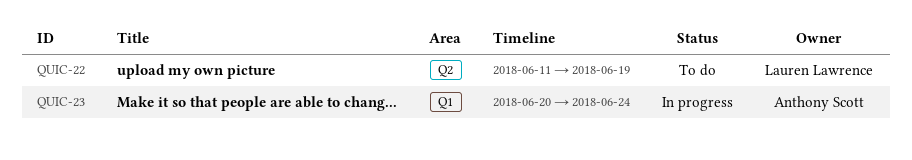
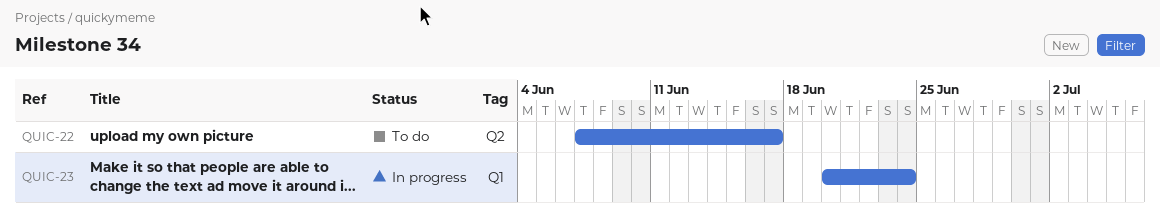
QUIC-22, start: Jun 11 -> Jun 7
QUIC-22, due: Jun 19 -> Jun 17

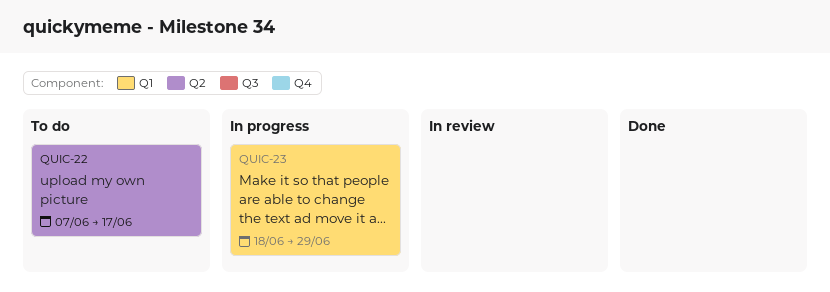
QUIC-23, start: Jun 20 -> Jun 18
QUIC-23, due: Jun 24 -> Jun 29

